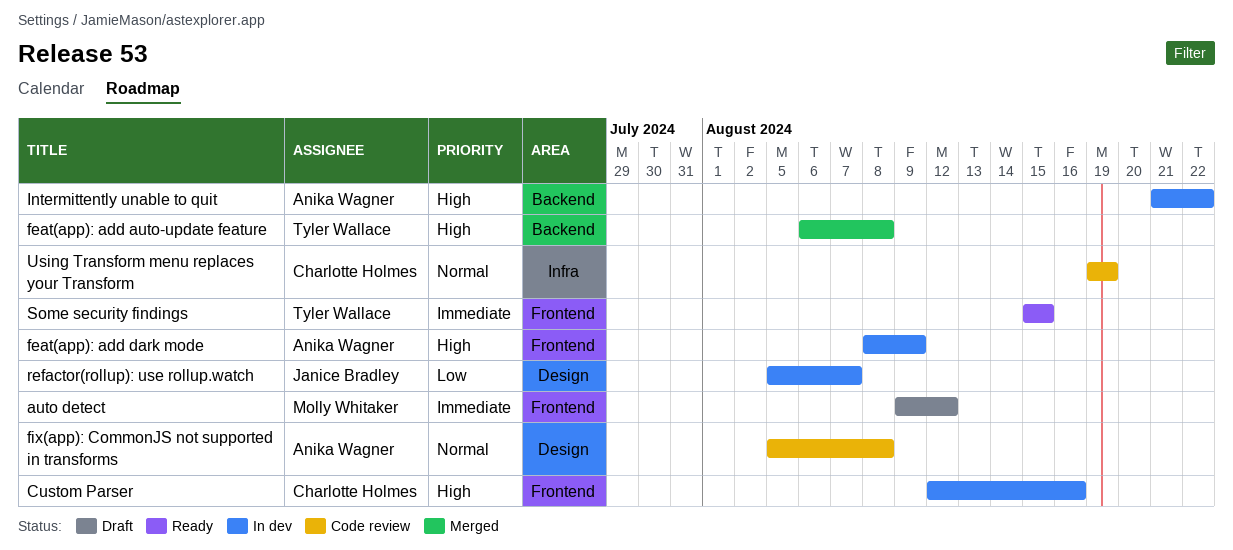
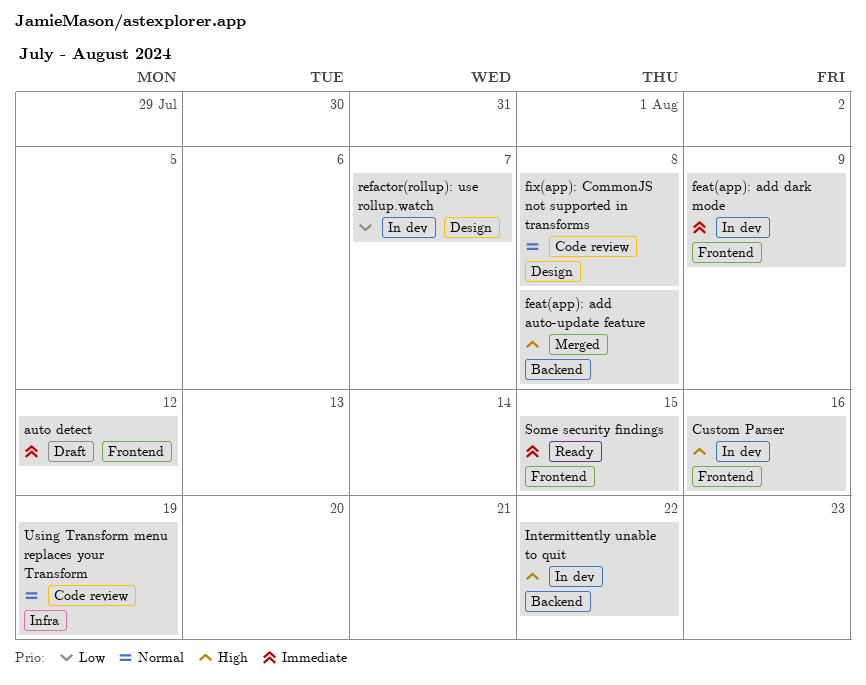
feat(app): add dark mode, priority: High -> Immediate

